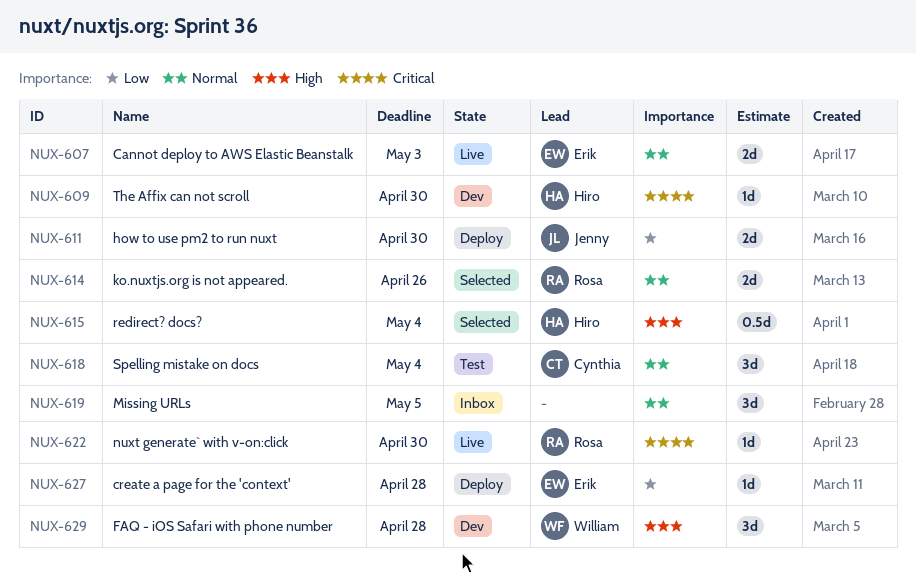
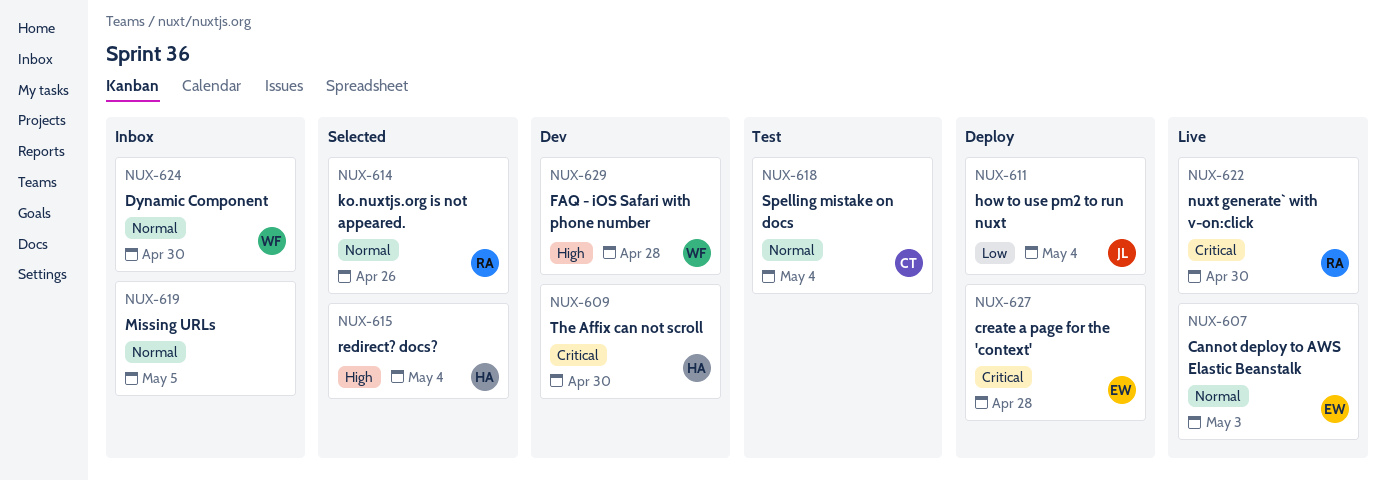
NUX-611, due: Apr 30 -> May 4
NUX-624: none -> present
NUX-627, priority: Low -> Critical

